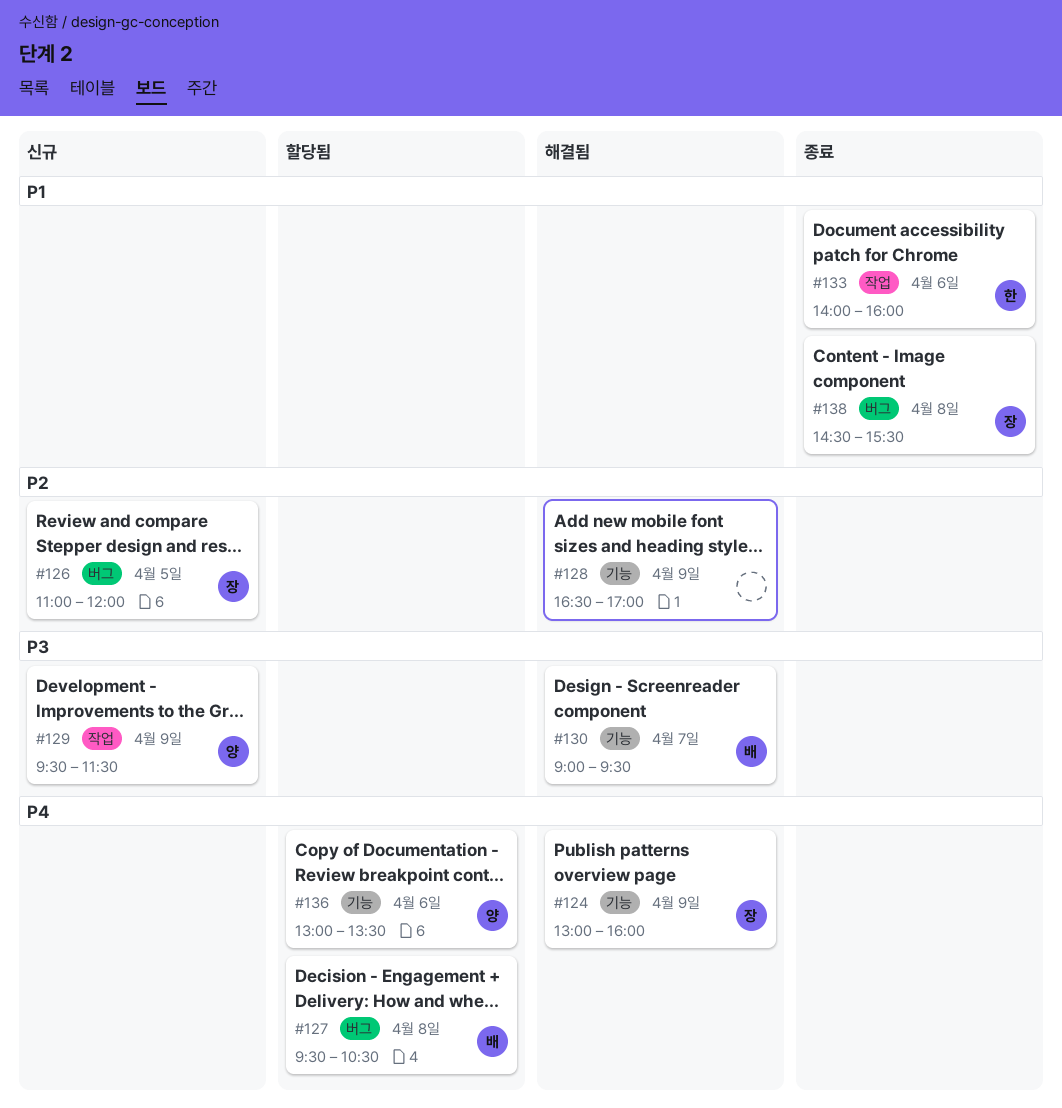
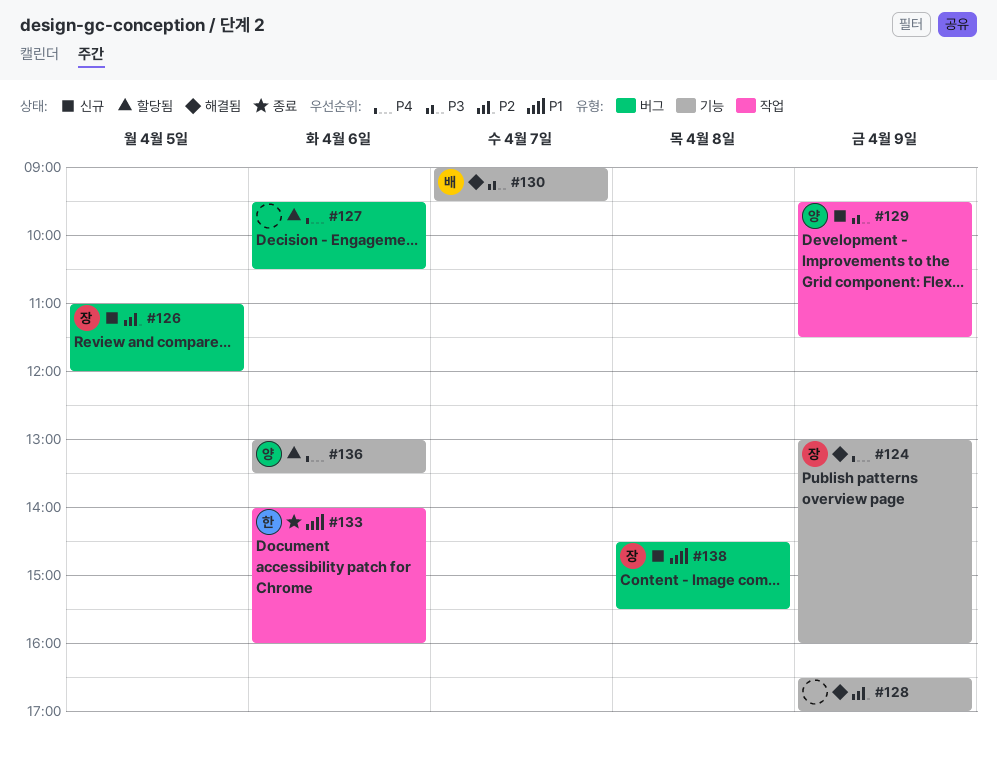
#127, owner: 배 -> none
#127, day: Apr 8 -> Apr 6
#138, status: 종료 -> 신규

